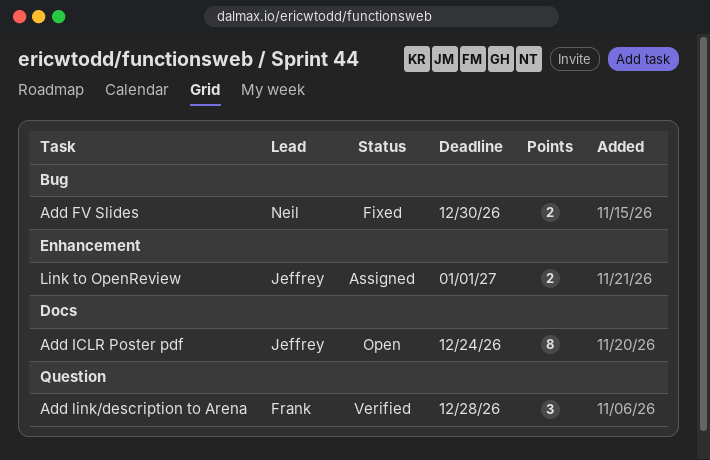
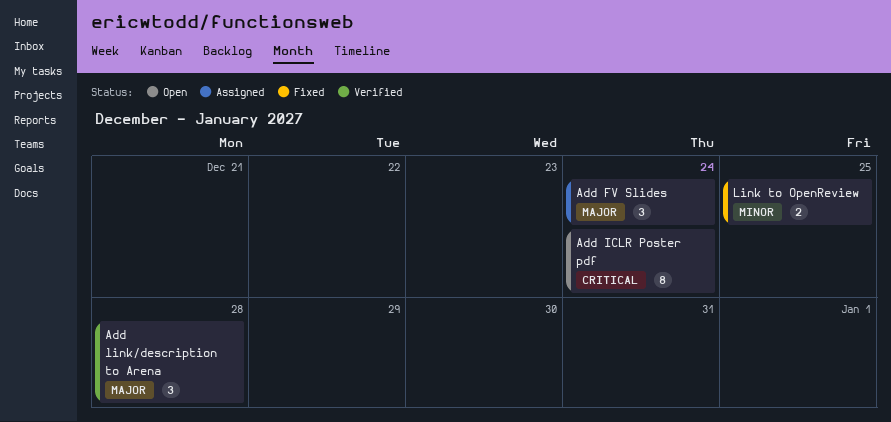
Add FV Slides, status: Fixed -> Assigned
Add FV Slides, estimate: 2 -> 3
Add FV Slides, due: Dec 30 -> Dec 24
Link to OpenReview, status: Assigned -> Fixed
Link to OpenReview, due: Jan 1 -> Dec 25

